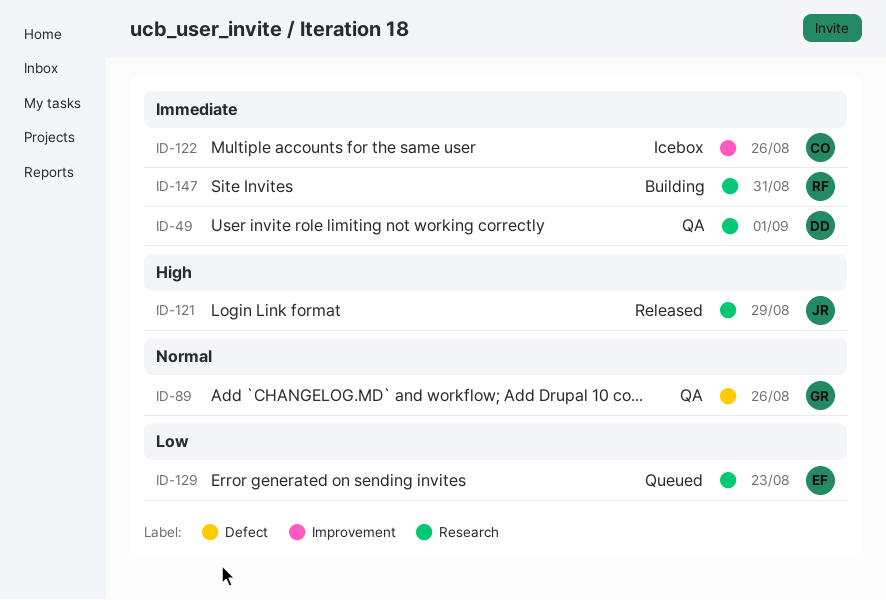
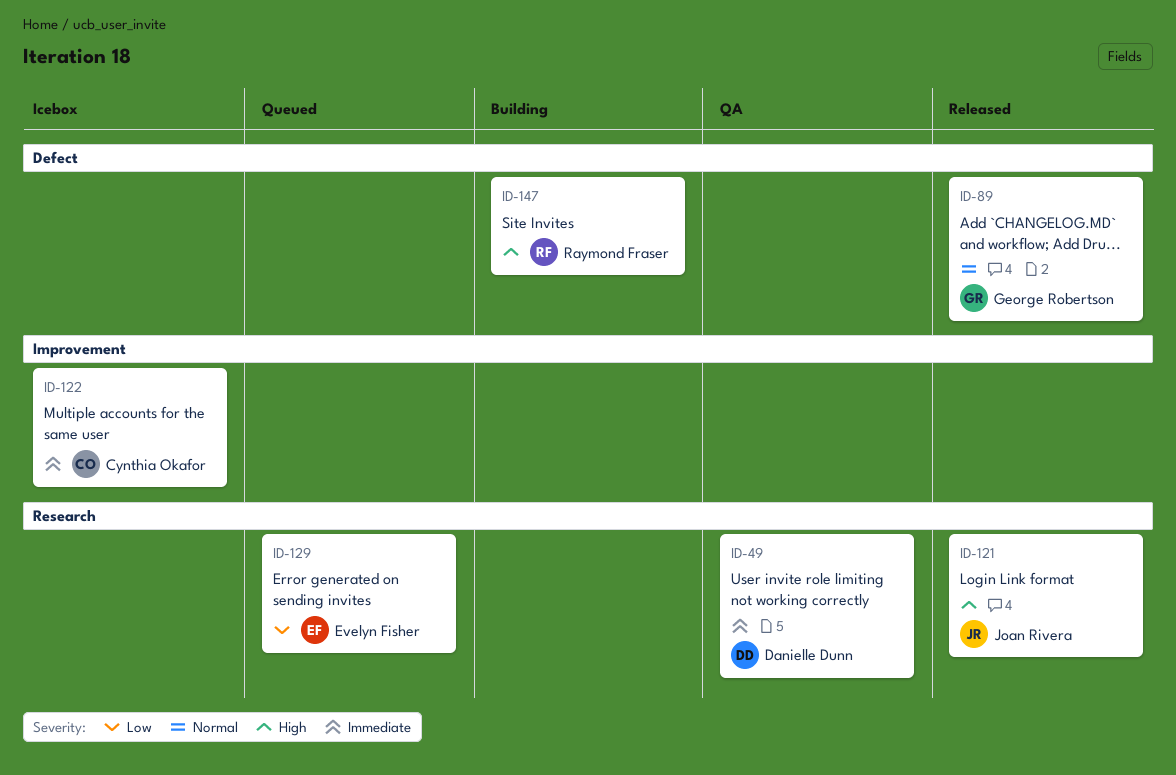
ID-89, status: QA -> Released
ID-147, priority: Immediate -> High
ID-147, label: Research -> Defect

